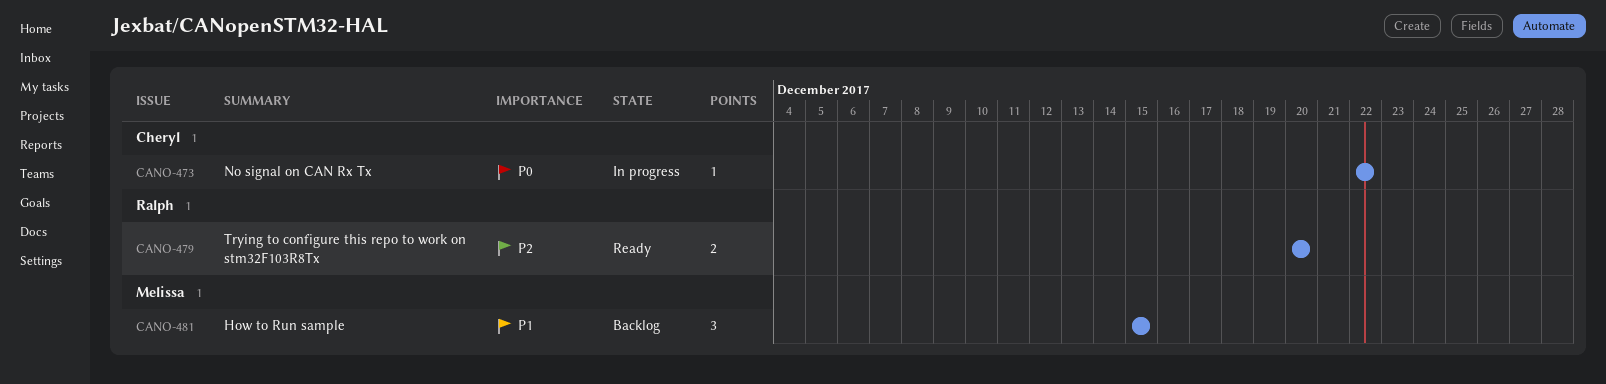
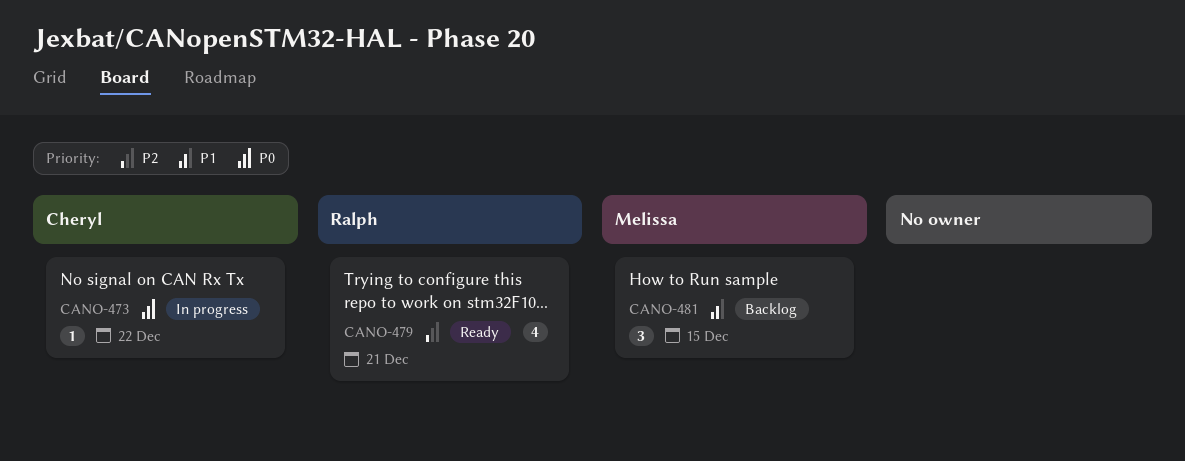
CANO-479, estimate: 2 -> 4
CANO-479, due: Dec 20 -> Dec 21

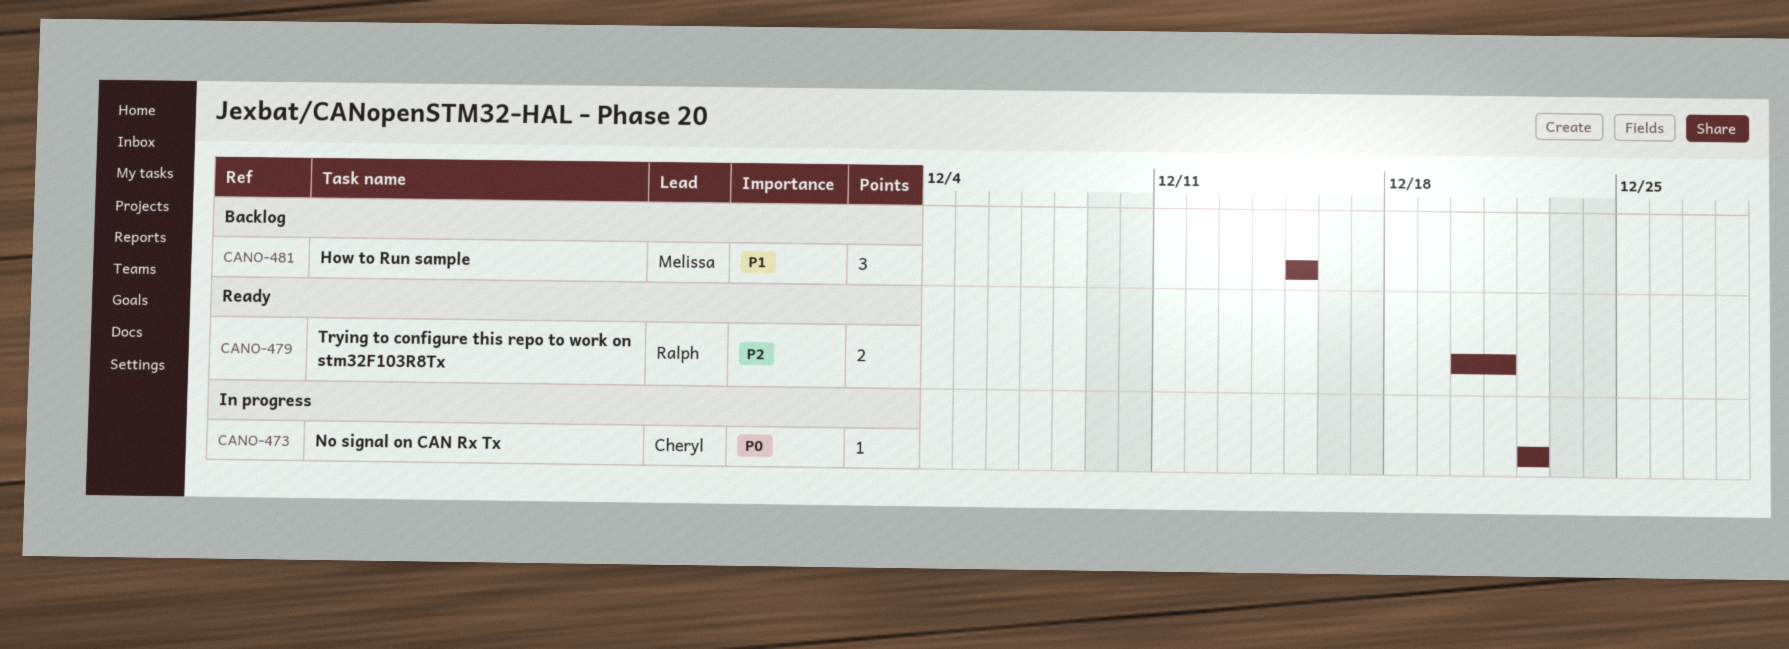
CANO-479, estimate: 4 -> 2

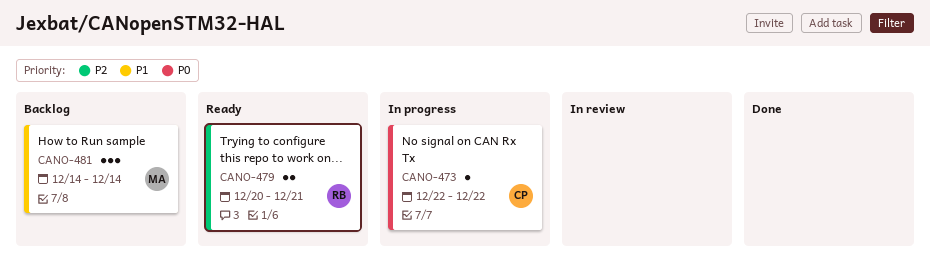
CANO-481, start: Dec 15 -> Dec 14
CANO-481, due: Dec 15 -> Dec 14

